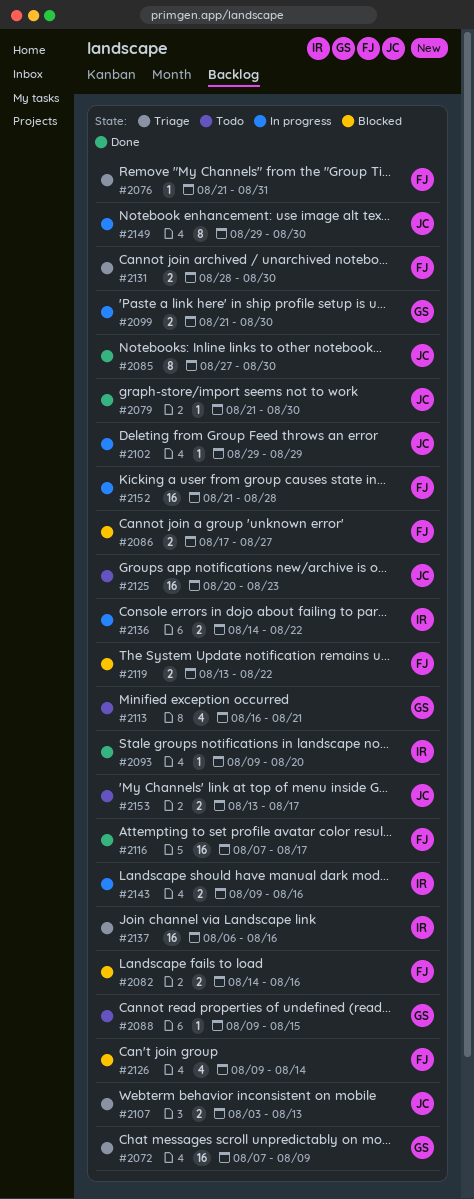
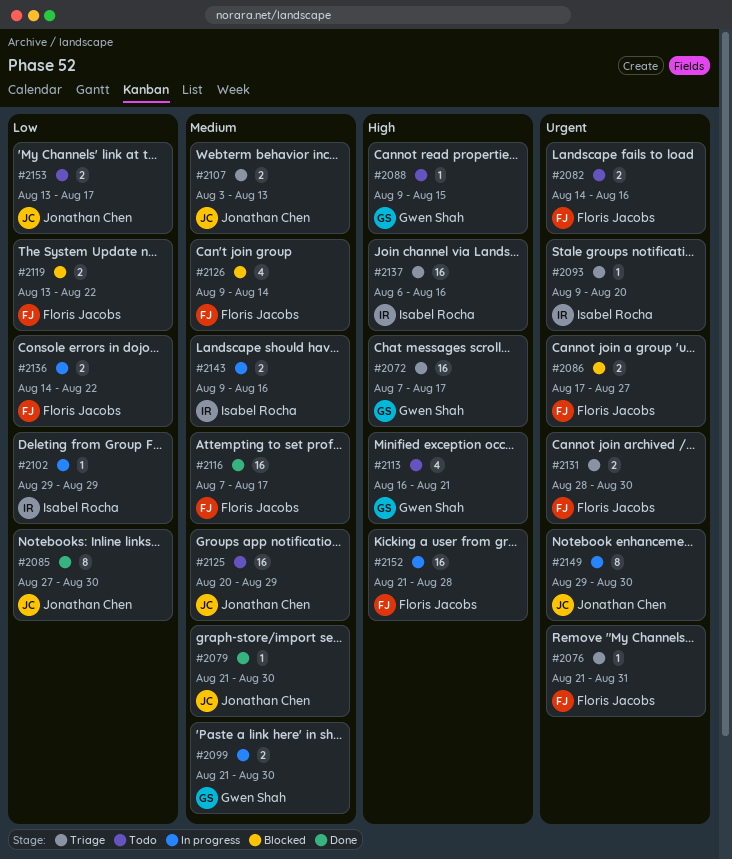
#2072, due: Aug 9 -> Aug 17
#2082, status: Blocked -> Todo
#2093, status: Done -> Triage
#2102, owner: Jonathan Chen -> Isabel Rocha
#2125, due: Aug 23 -> Aug 29
#2136, owner: Isabel Rocha -> Floris Jacobs

